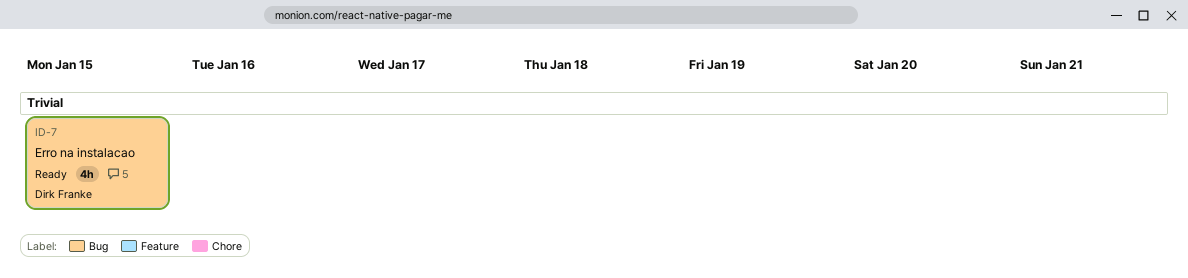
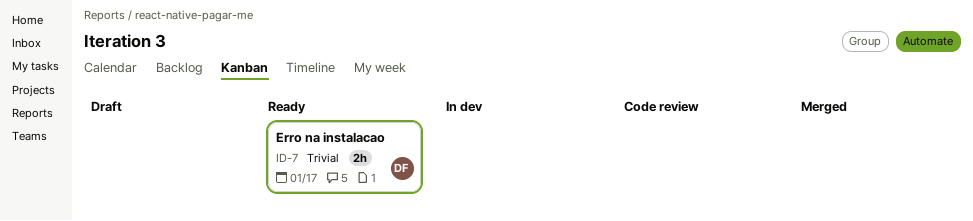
ID-7, estimate: 4h -> 2h
ID-7, due: Jan 15 -> Jan 17

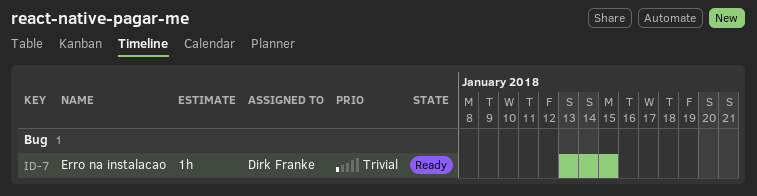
ID-7, estimate: 2h -> 1h
ID-7, due: Jan 17 -> Jan 15

